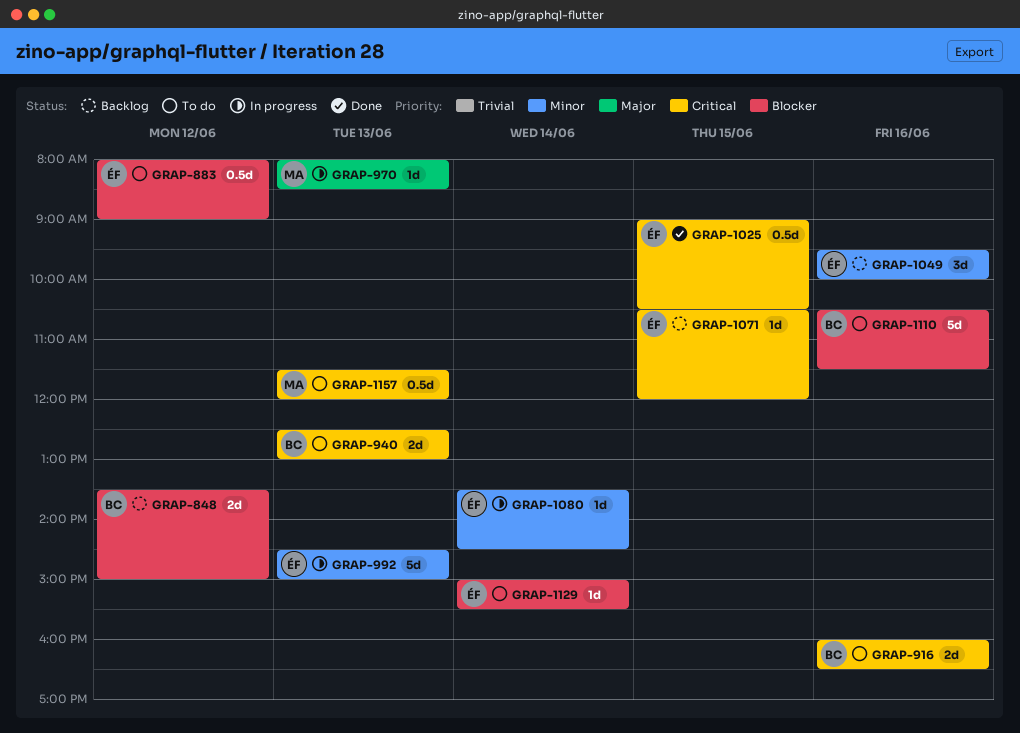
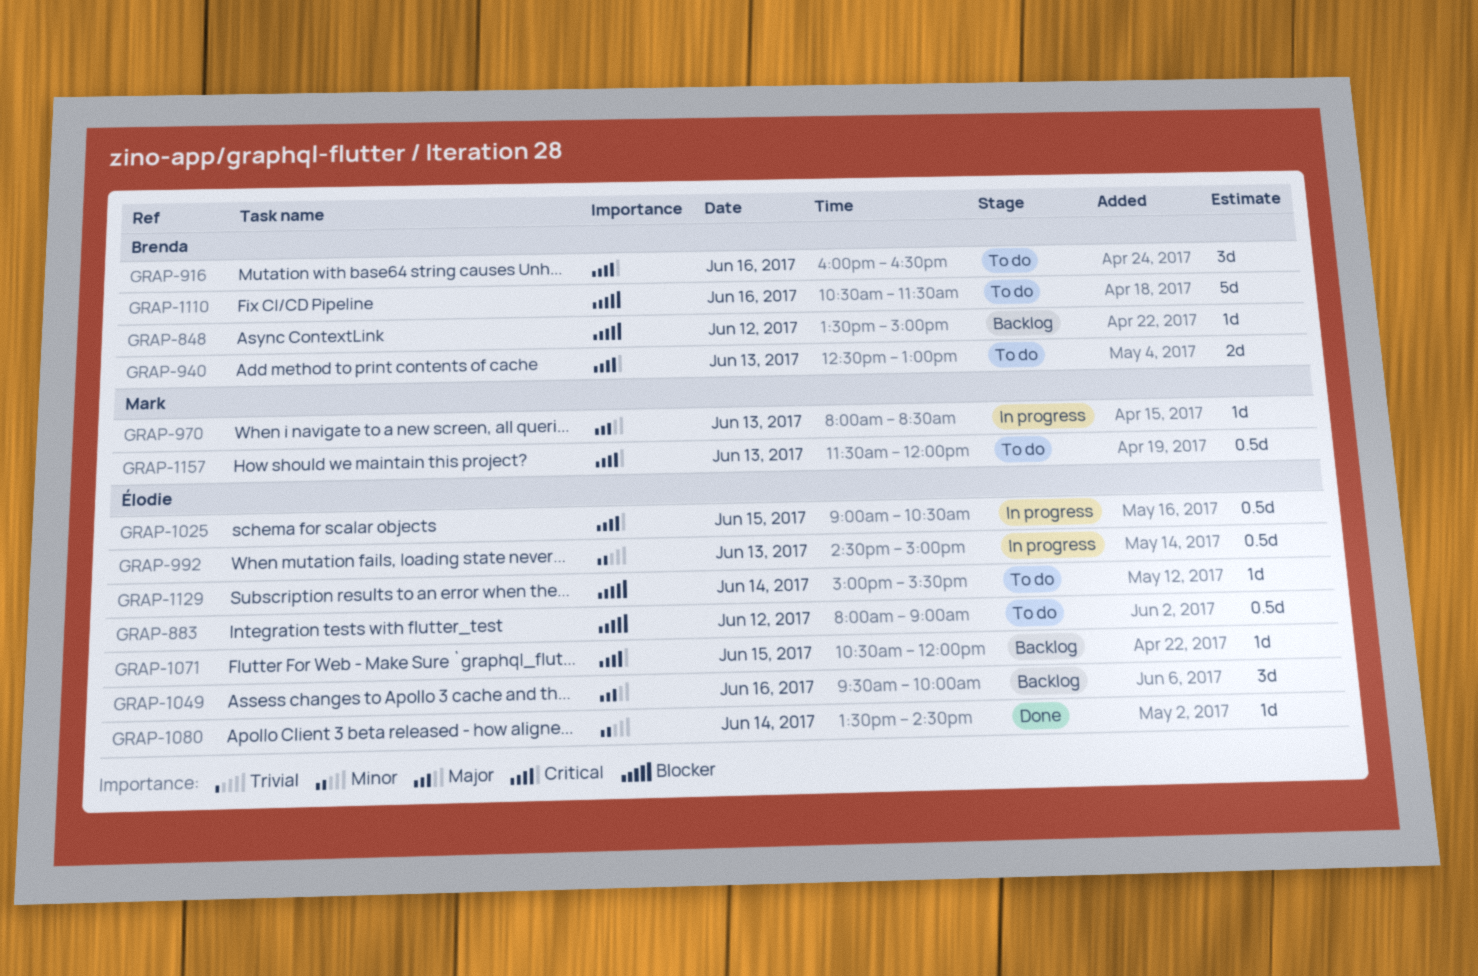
GRAP-848, estimate: 2d -> 1d
GRAP-916, estimate: 2d -> 3d
GRAP-992, estimate: 5d -> 0.5d
GRAP-1025, status: Done -> In progress
GRAP-1049, priority: Minor -> Major
GRAP-1080, status: In progress -> Done

